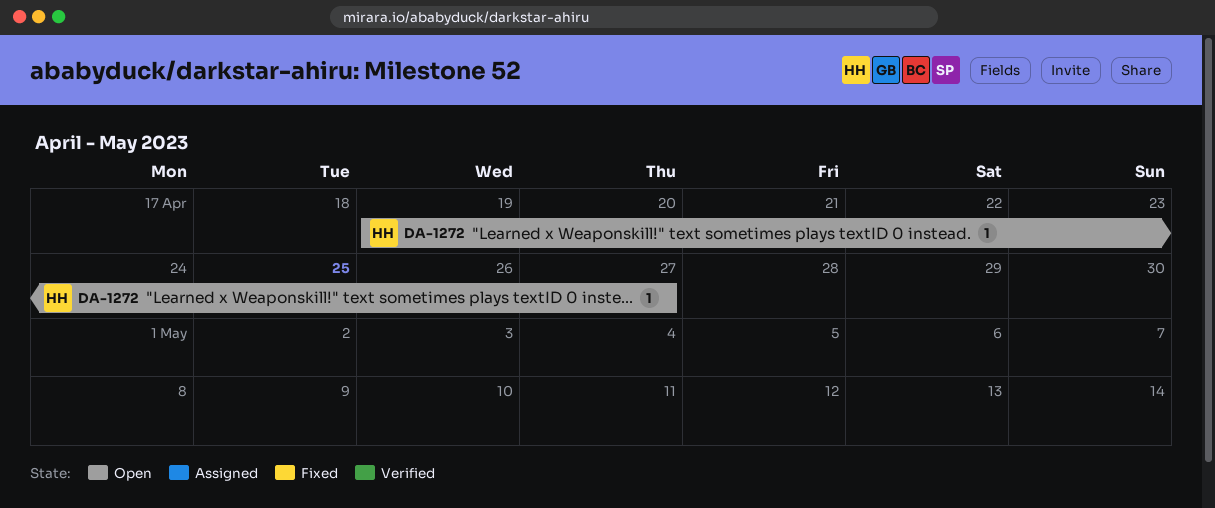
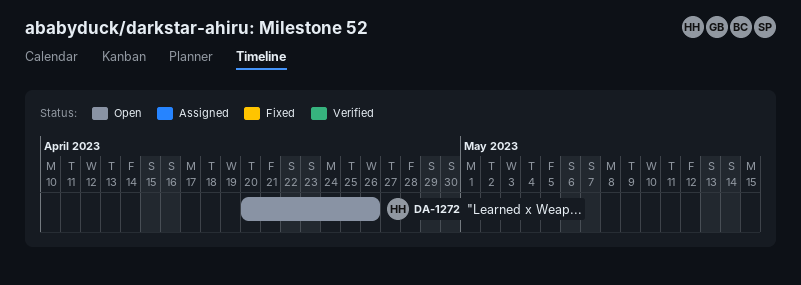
DA-1272, start: Apr 19 -> Apr 20
DA-1272, due: Apr 27 -> Apr 26

